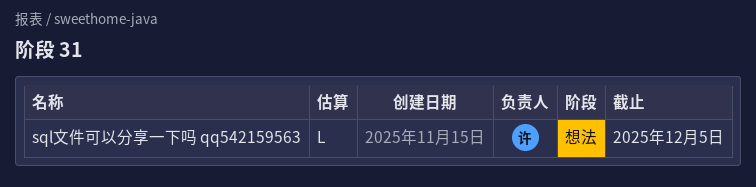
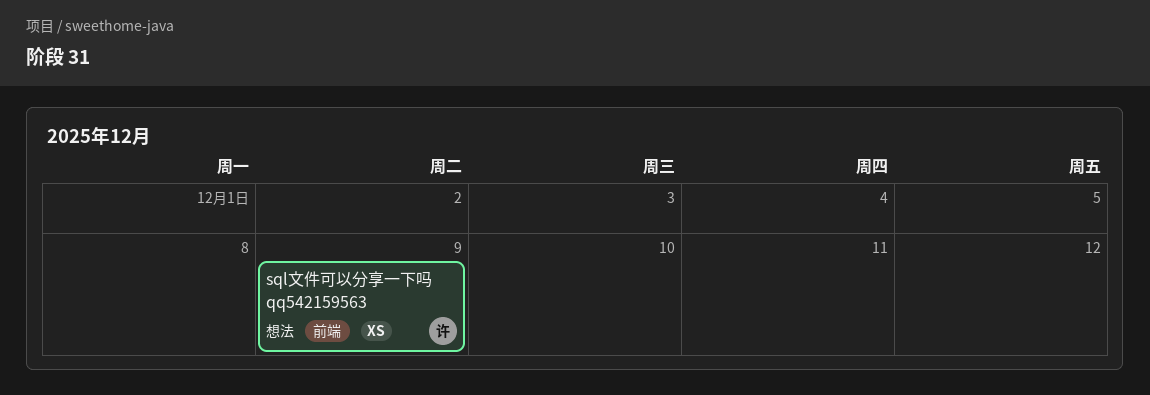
sql文件可以分享一下吗 qq542159563, estimate: L -> XS
sql文件可以分享一下吗 qq542159563, due: Dec 5 -> Dec 9

